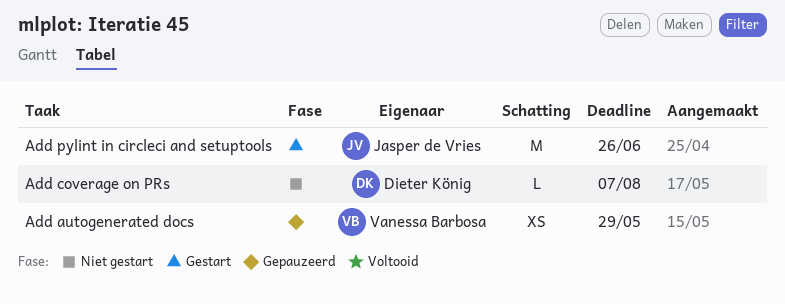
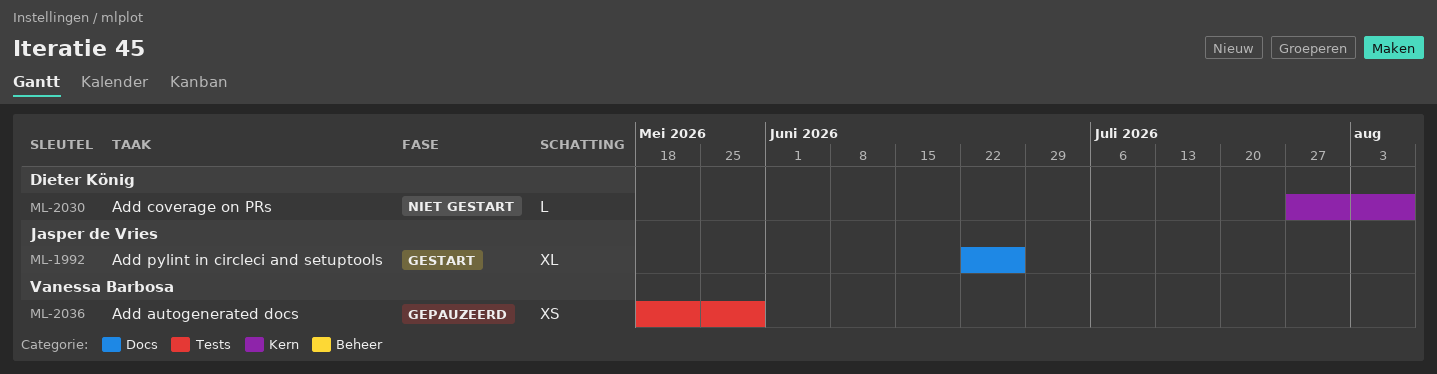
Add pylint in circleci and setuptools, estimate: M -> XL

